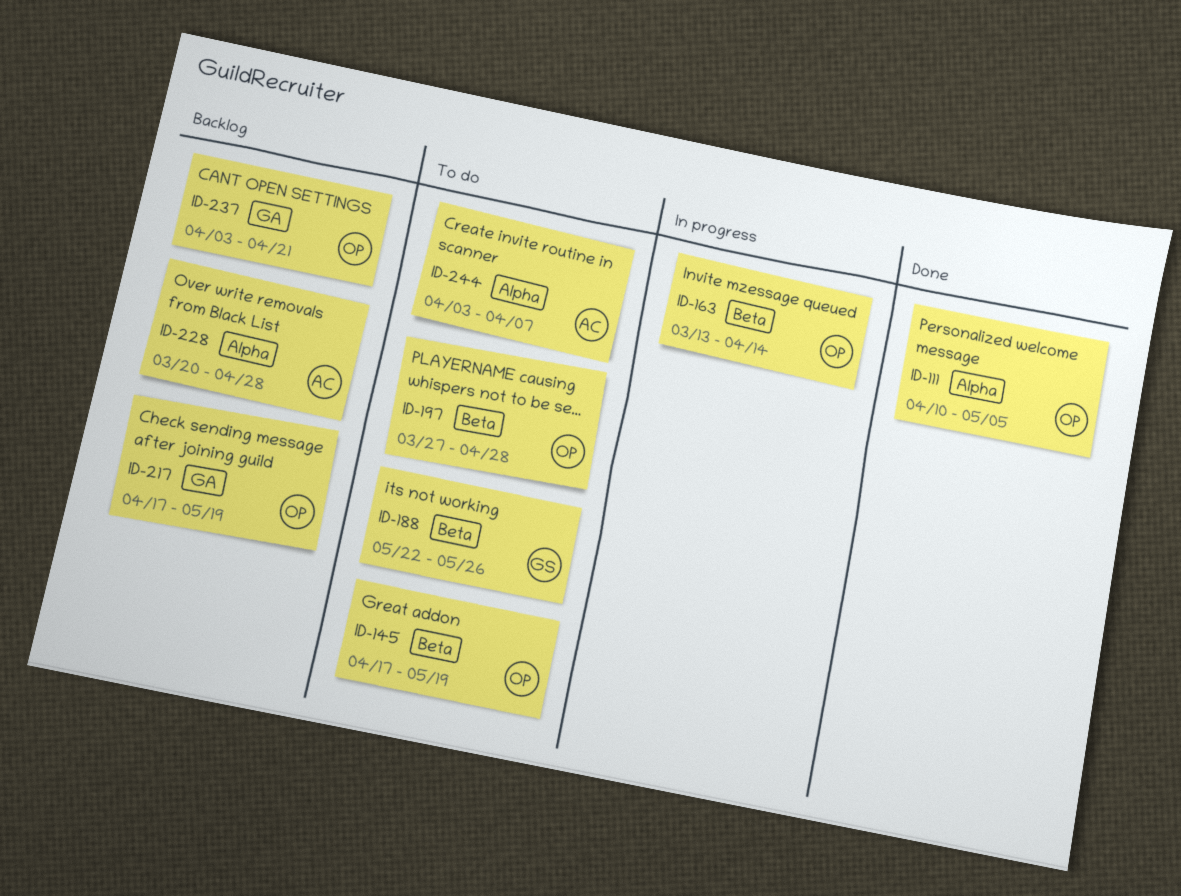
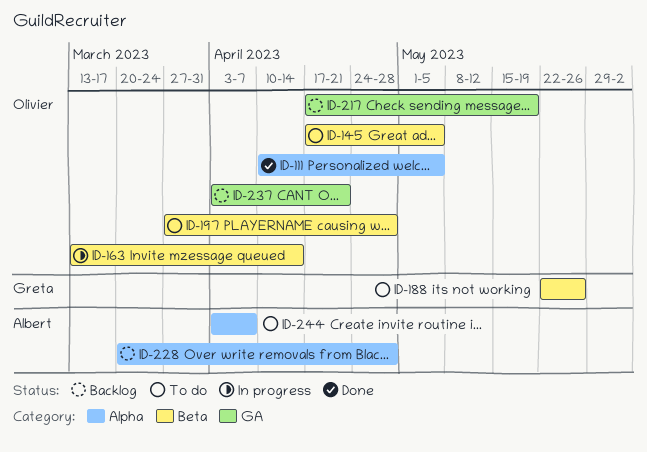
ID-145, due: May 19 -> May 5

